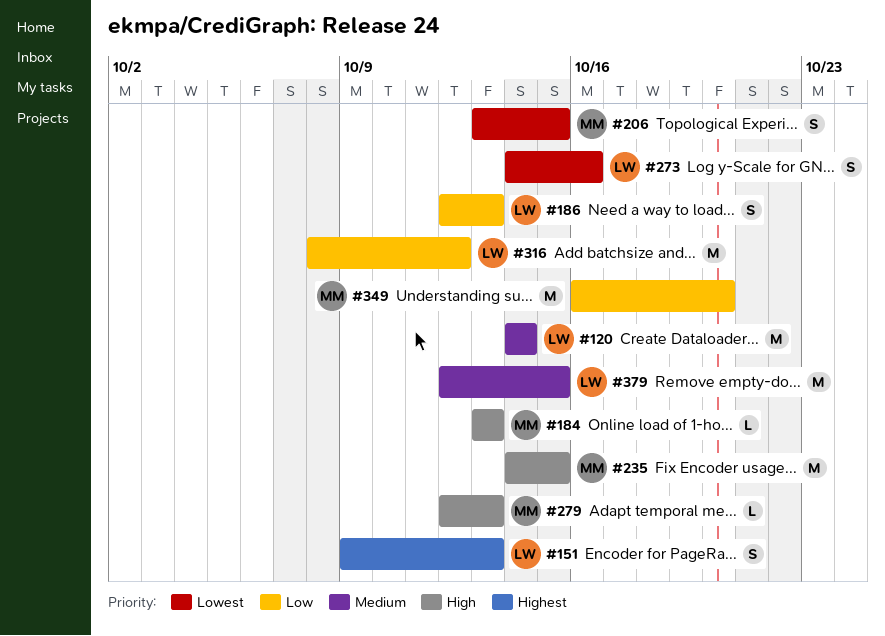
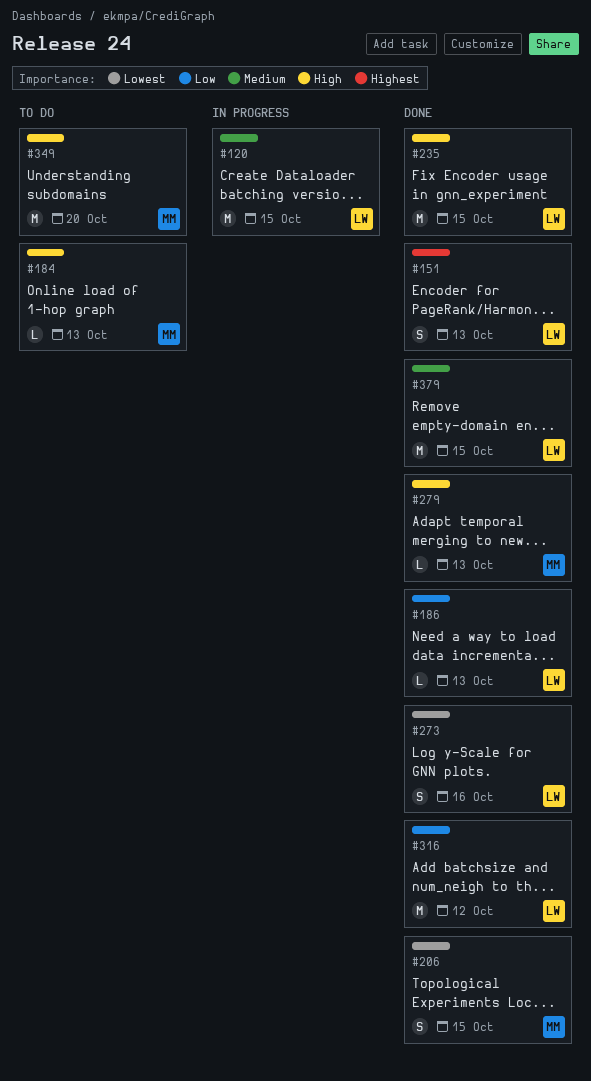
#120, due: Oct 14 -> Oct 15
#186, estimate: S -> L
#235, owner: MM -> LW
#349, priority: Low -> High

